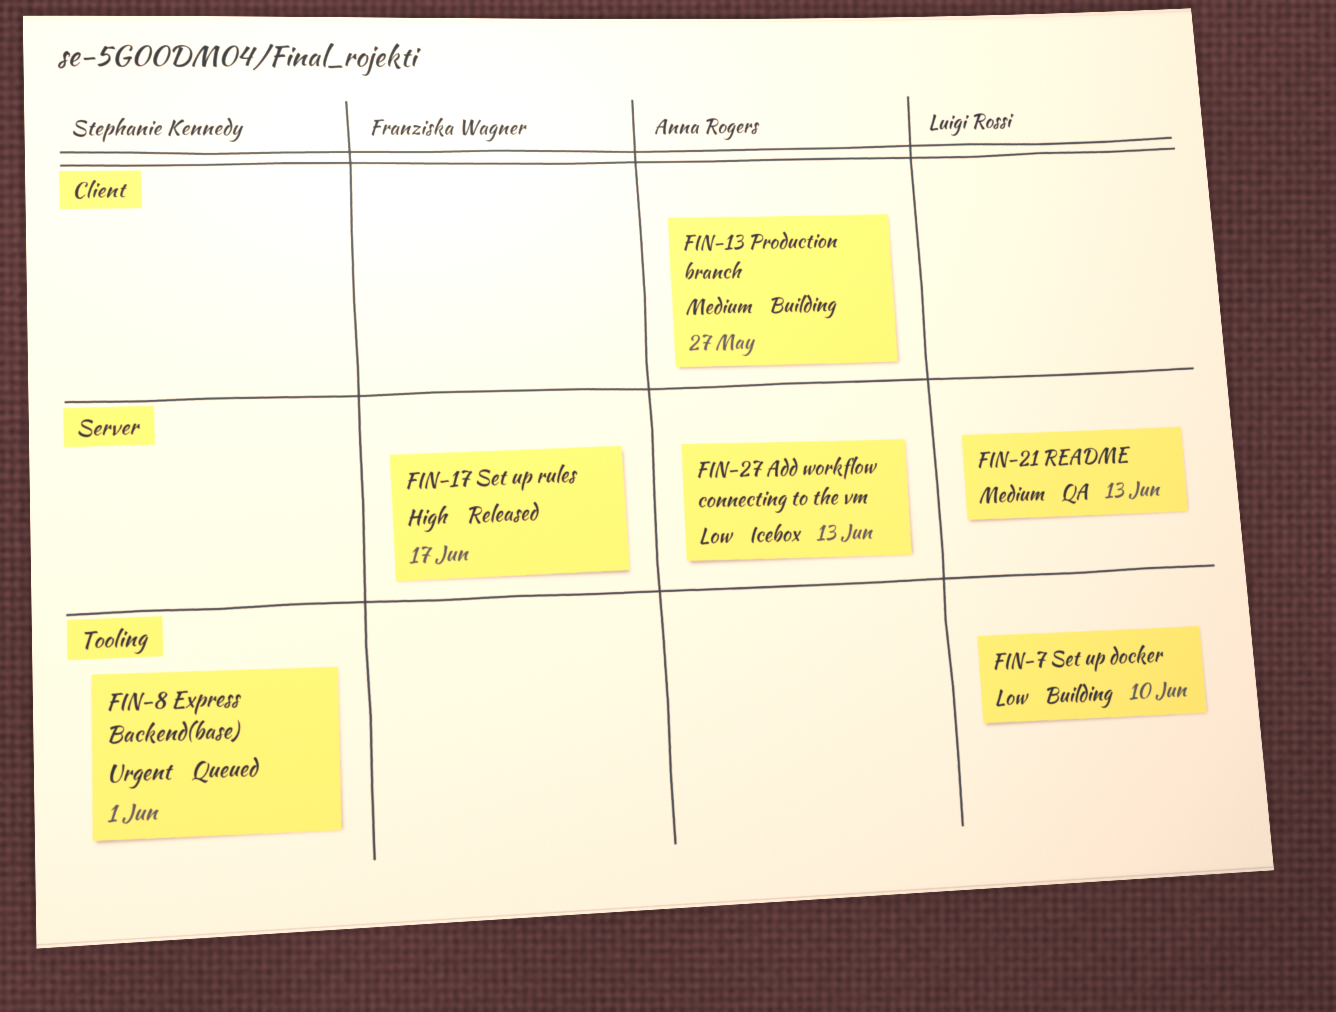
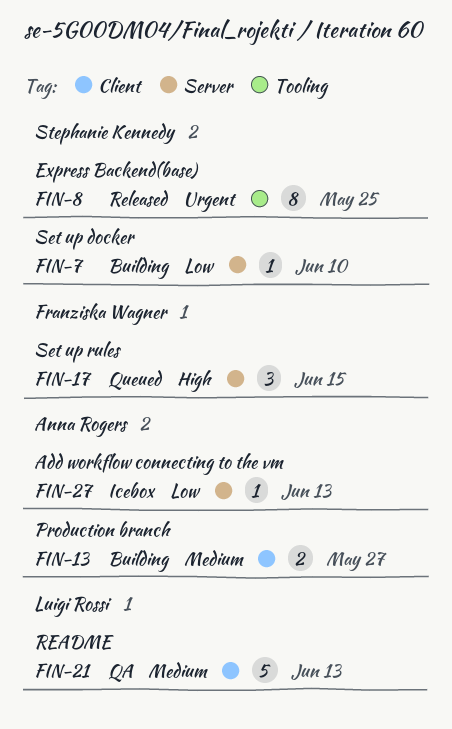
FIN-7, owner: Luigi Rossi -> Stephanie Kennedy
FIN-7, label: Tooling -> Server
FIN-8, status: Queued -> Released
FIN-8, due: Jun 1 -> May 25
FIN-17, status: Released -> Queued
FIN-17, due: Jun 17 -> Jun 15
FIN-21, label: Server -> Client

